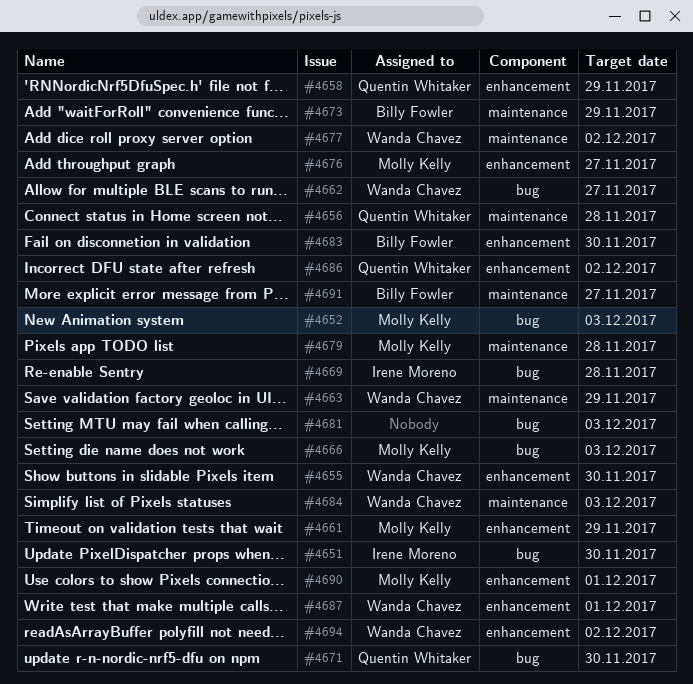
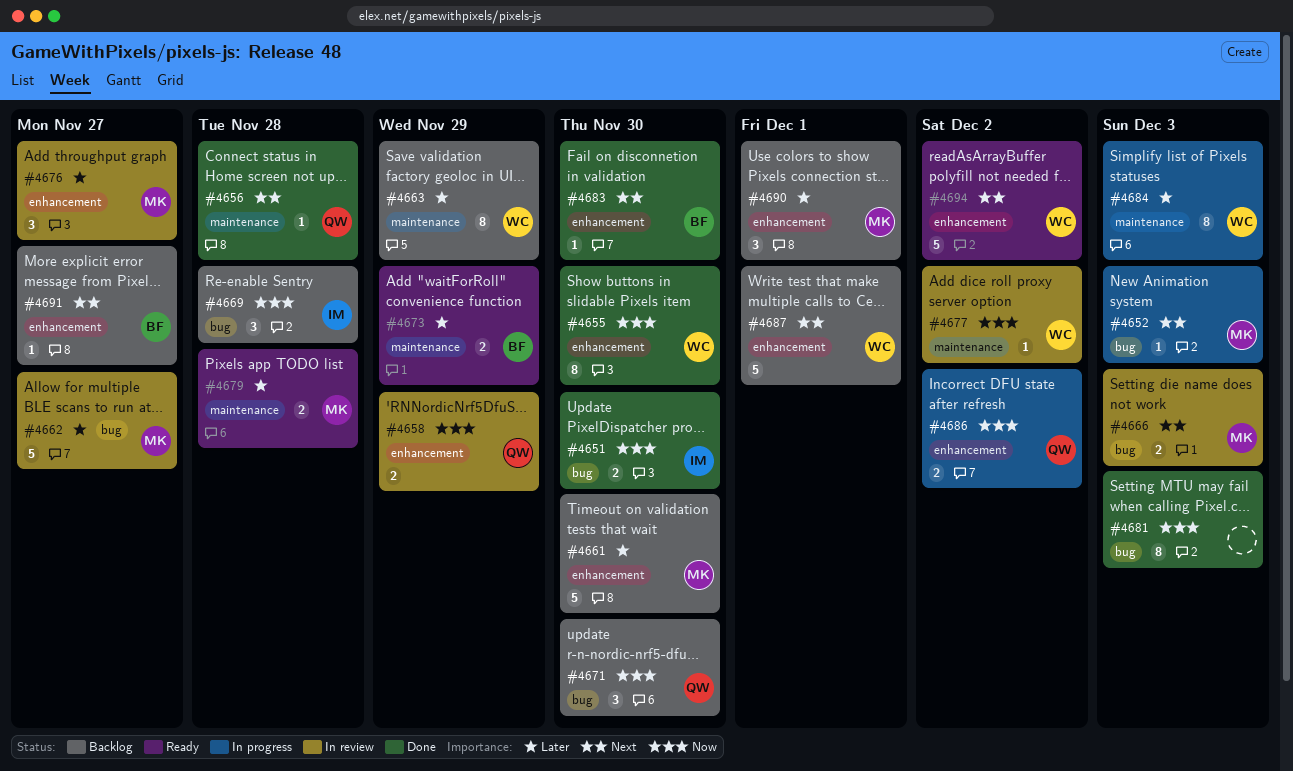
#4661, due: Nov 29 -> Nov 30
#4662, owner: Wanda Chavez -> Molly Kelly
#4691, label: maintenance -> enhancement

